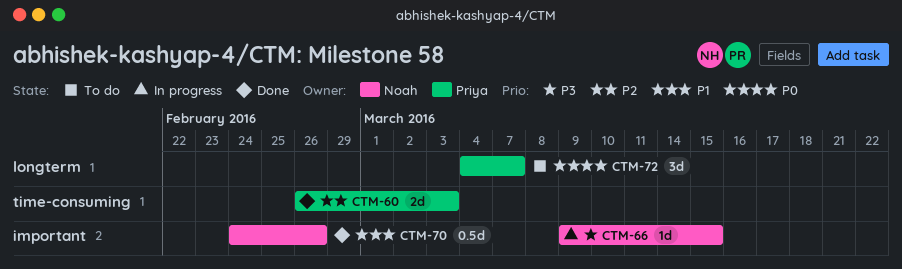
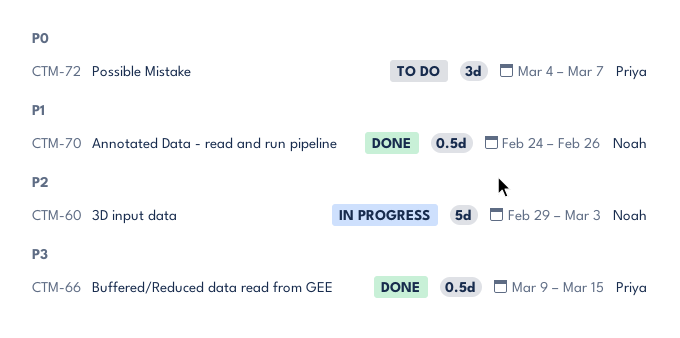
CTM-60, status: Done -> In progress
CTM-60, owner: Priya -> Noah
CTM-60, estimate: 2d -> 5d
CTM-60, start: Feb 26 -> Feb 29
CTM-66, status: In progress -> Done
CTM-66, owner: Noah -> Priya
CTM-66, estimate: 1d -> 0.5d

